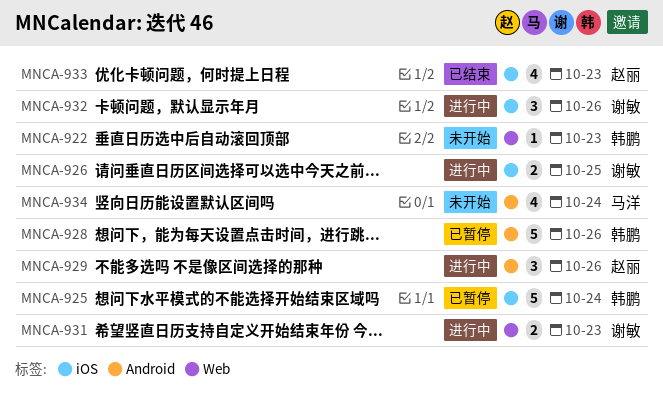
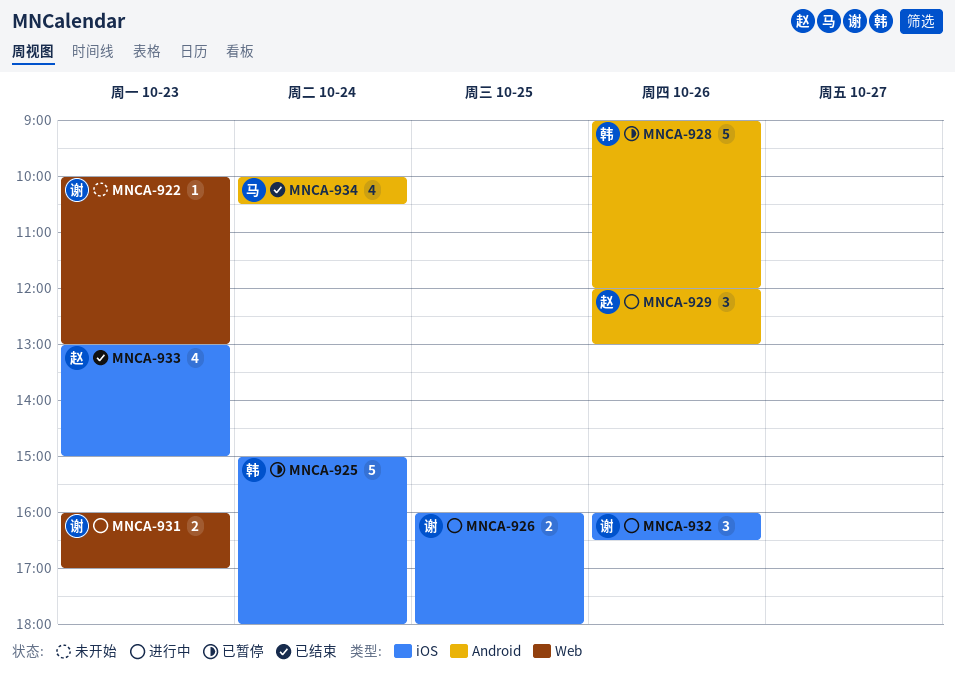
MNCA-922, owner: 韩鹏 -> 谢敏
MNCA-934, status: 未开始 -> 已结束

